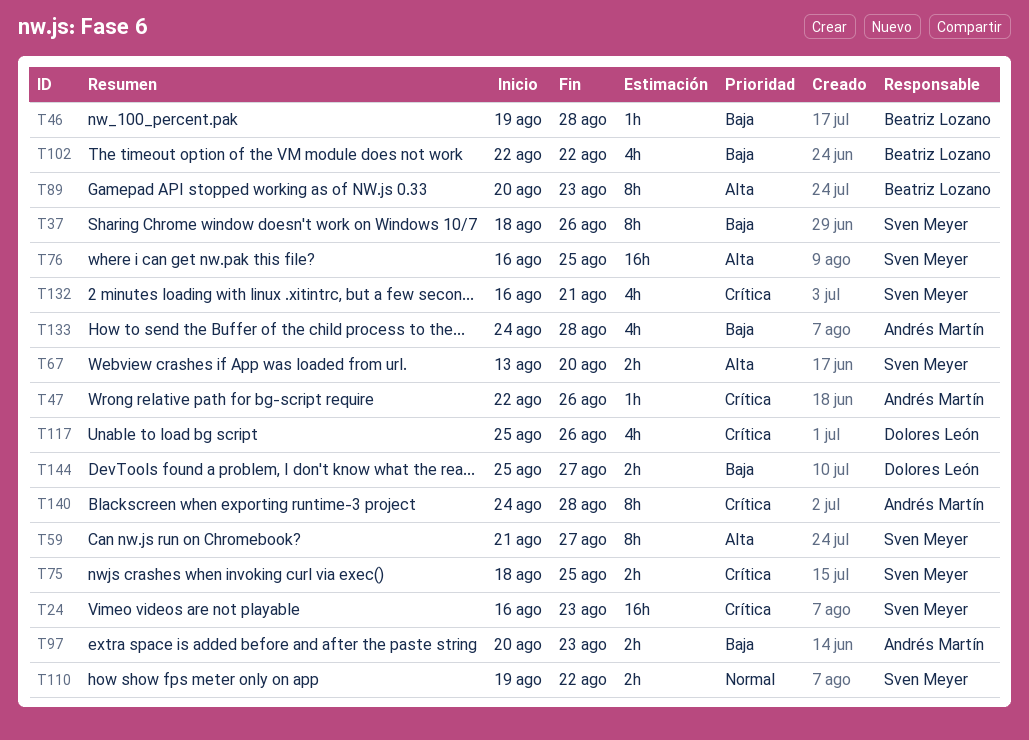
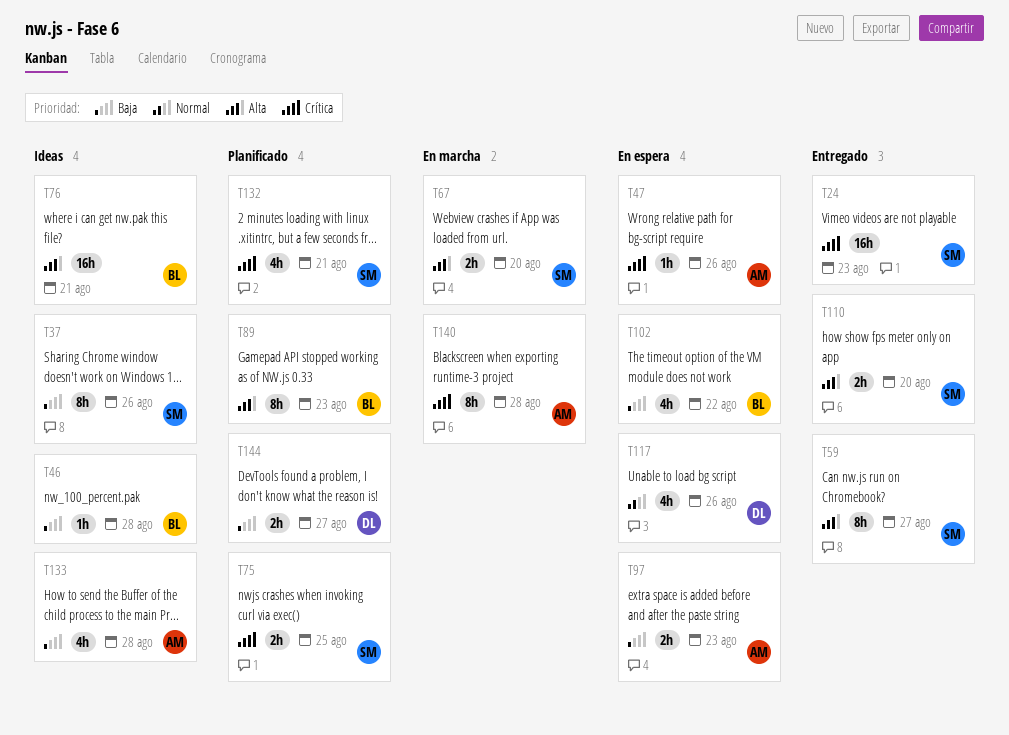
T76, owner: Sven Meyer -> Beatriz Lozano
T76, due: Aug 25 -> Aug 21
T110, priority: Normal -> Alta
T110, due: Aug 22 -> Aug 20
T117, priority: Crítica -> Normal

